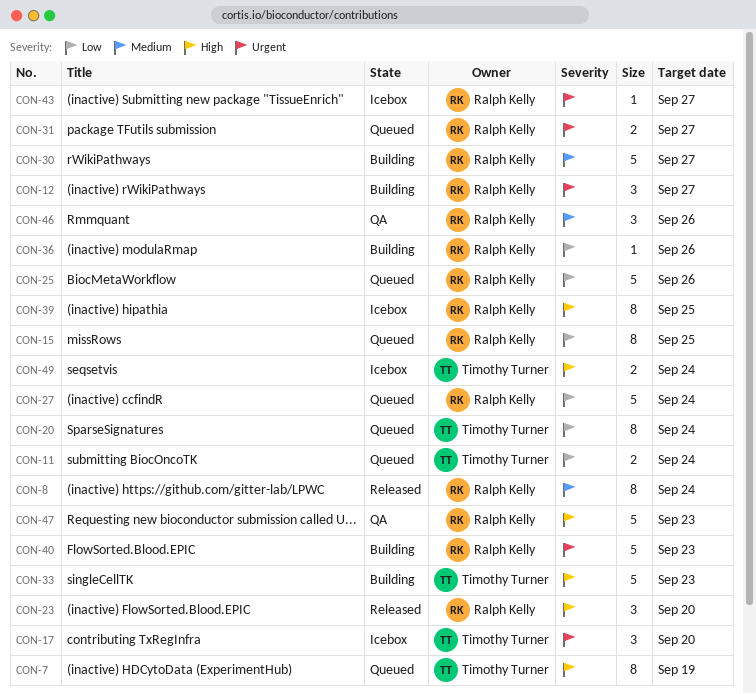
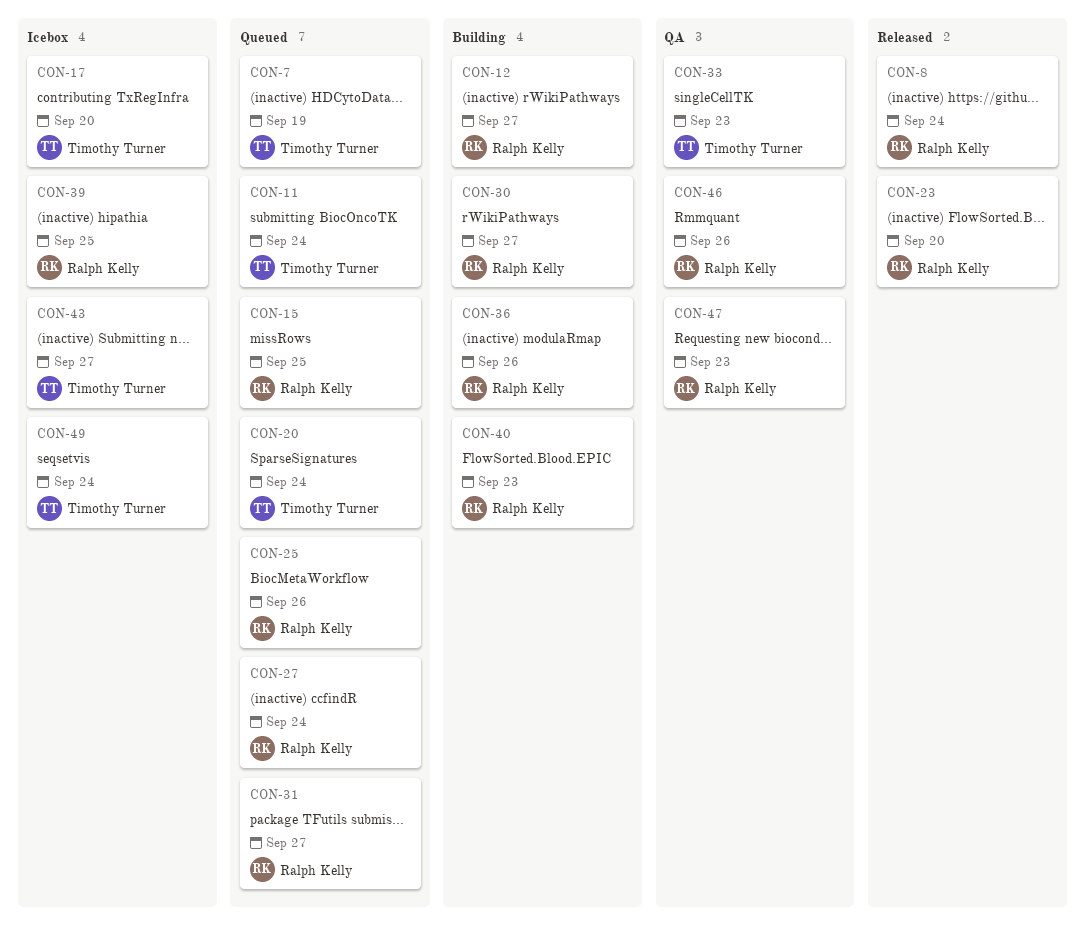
CON-33, status: Building -> QA
CON-43, owner: Ralph Kelly -> Timothy Turner

